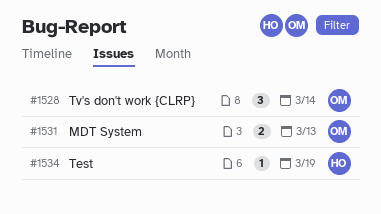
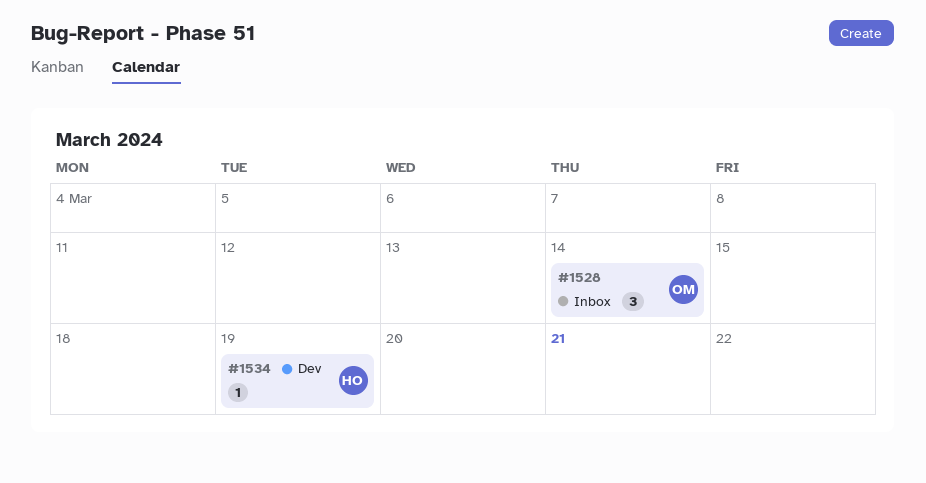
#1531: present -> none

